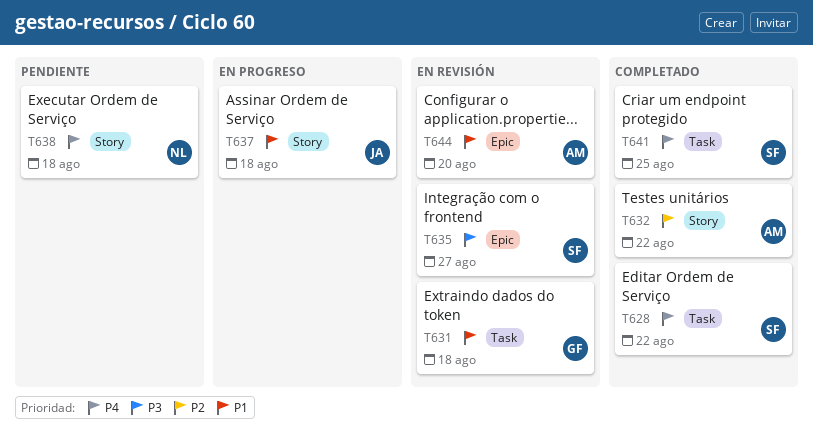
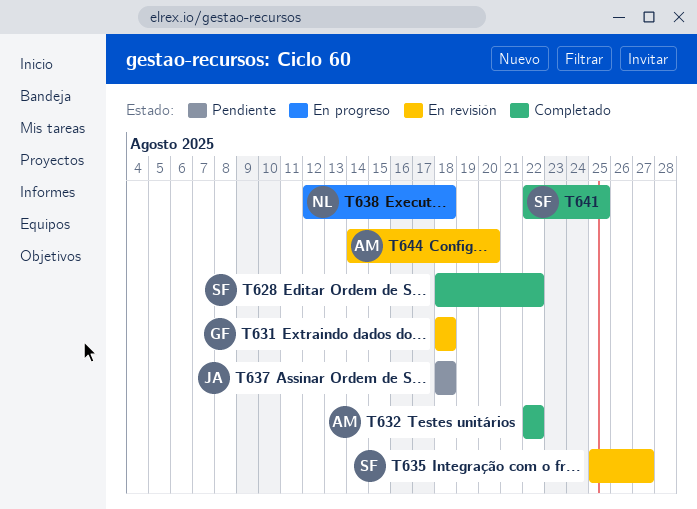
T637, status: En progreso -> Pendiente
T638, status: Pendiente -> En progreso

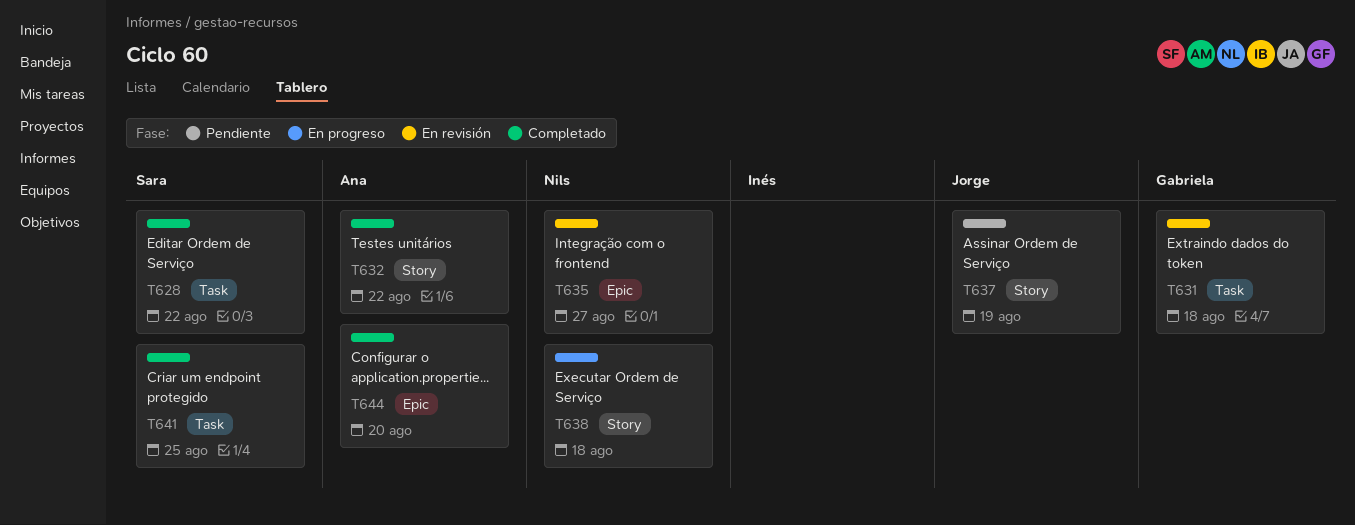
T635, owner: Sara -> Nils
T637, due: Aug 18 -> Aug 19
T644, status: En revisión -> Completado

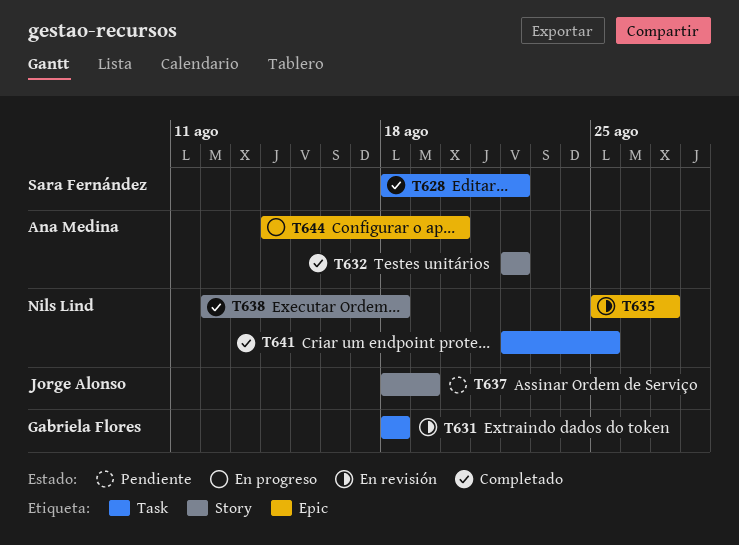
T638, status: En progreso -> Completado
T641, owner: Sara Fernández -> Nils Lind
T644, status: Completado -> En progreso

